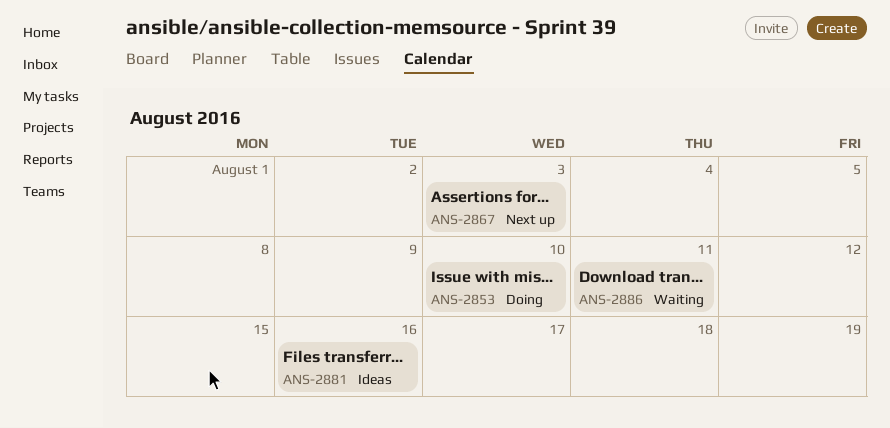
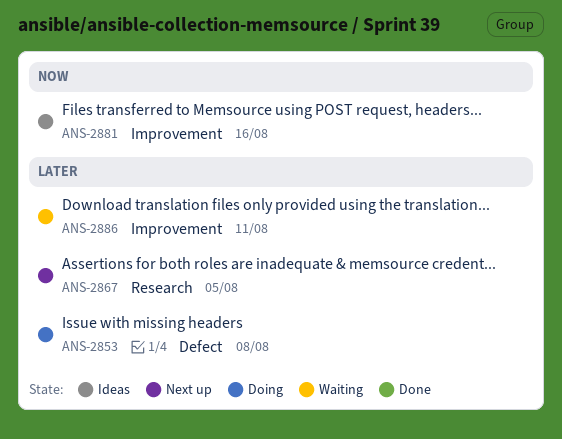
ANS-2853, due: Aug 10 -> Aug 8
ANS-2867, due: Aug 3 -> Aug 5

